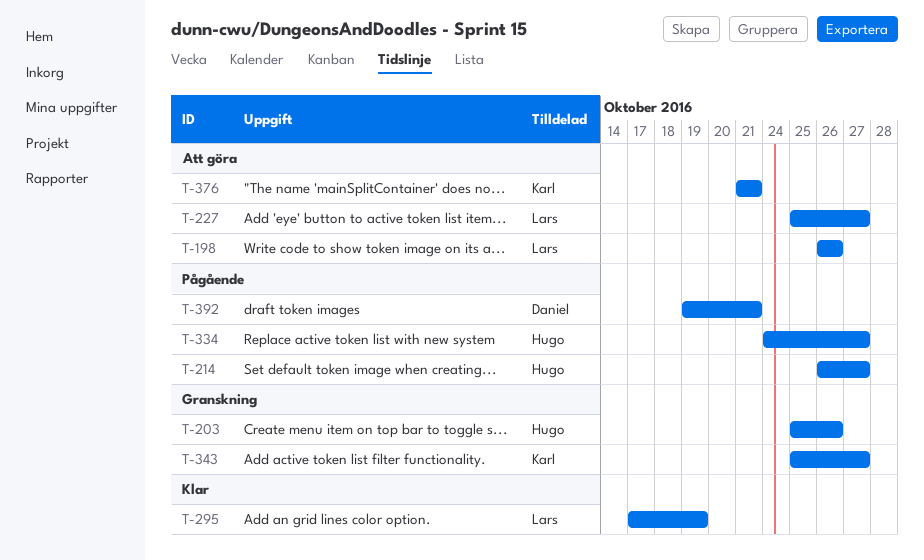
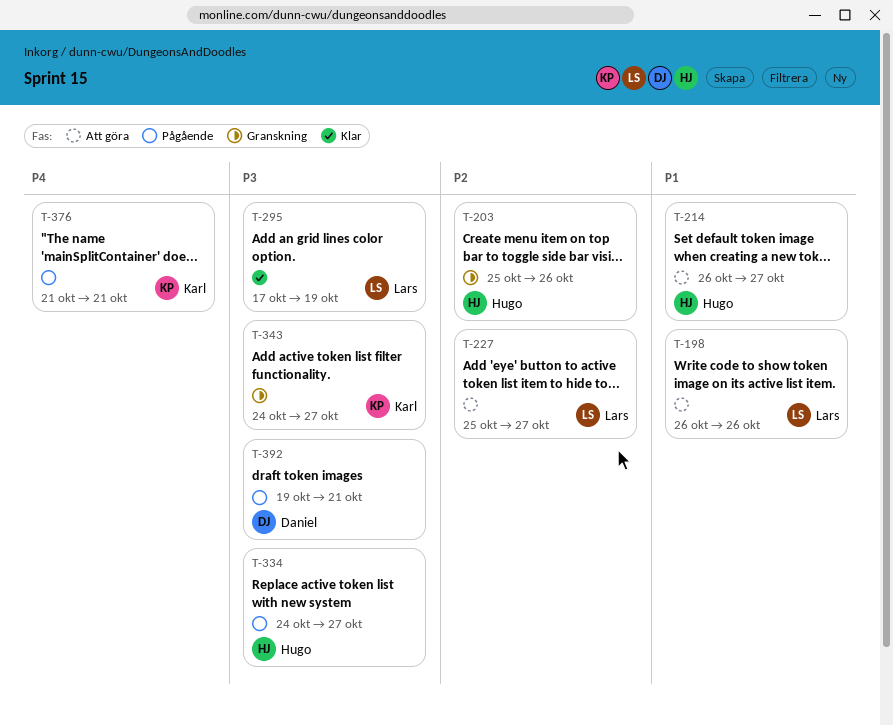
T-214, status: Pågående -> Att göra
T-343, start: Oct 25 -> Oct 24
T-376, status: Att göra -> Pågående

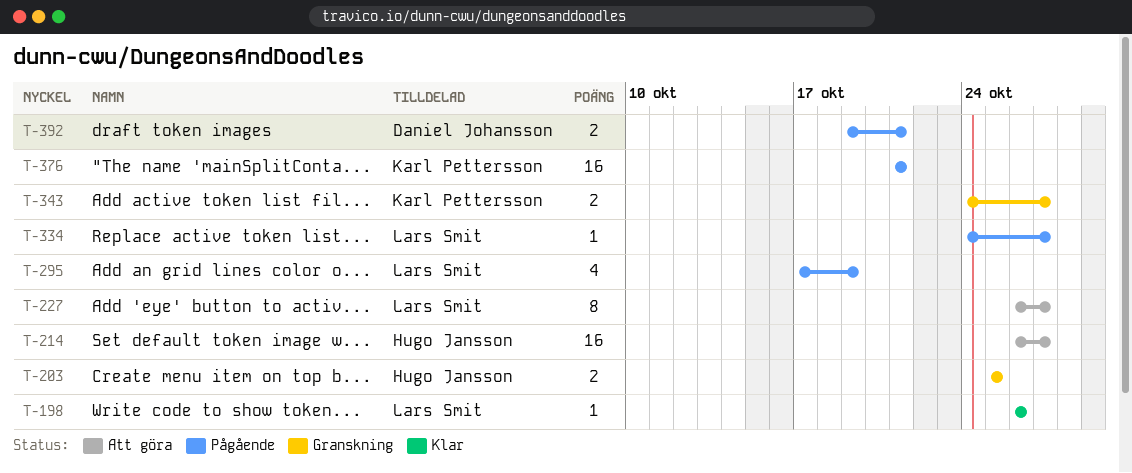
T-198, status: Att göra -> Klar
T-203, due: Oct 26 -> Oct 25
T-227, start: Oct 25 -> Oct 26
T-295, status: Klar -> Pågående
T-334, owner: Hugo Jansson -> Lars Smit

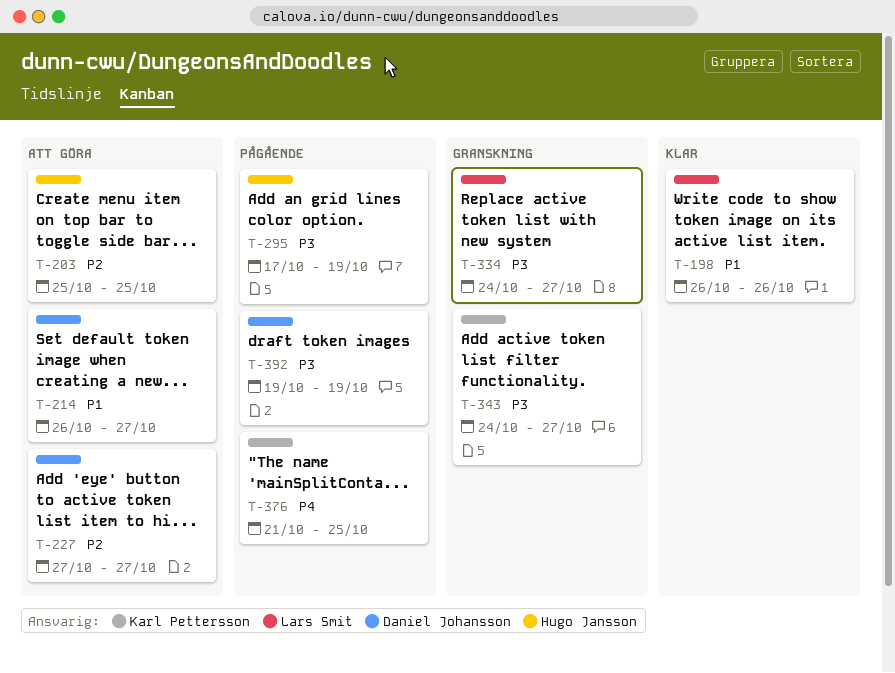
T-203, status: Granskning -> Att göra
T-214, owner: Hugo Jansson -> Daniel Johansson
T-227, owner: Lars Smit -> Daniel Johansson
T-227, start: Oct 26 -> Oct 27
T-295, owner: Lars Smit -> Hugo Jansson
T-334, status: Pågående -> Granskning
T-376, due: Oct 21 -> Oct 25
T-392, due: Oct 21 -> Oct 19

